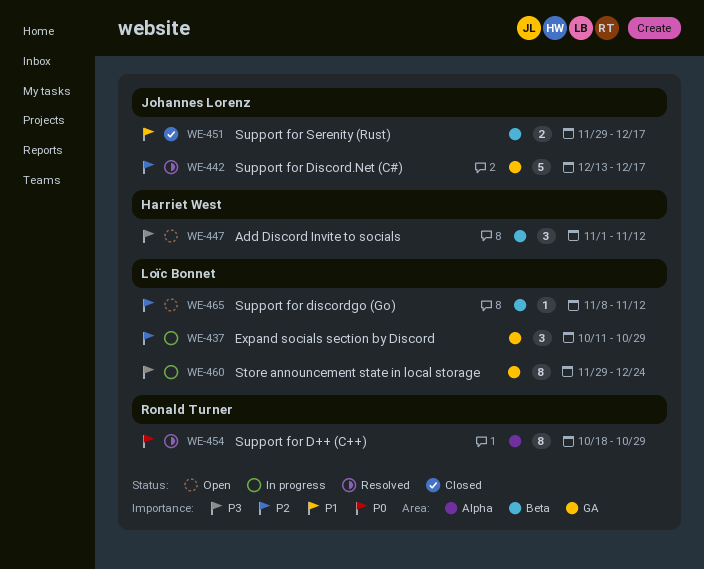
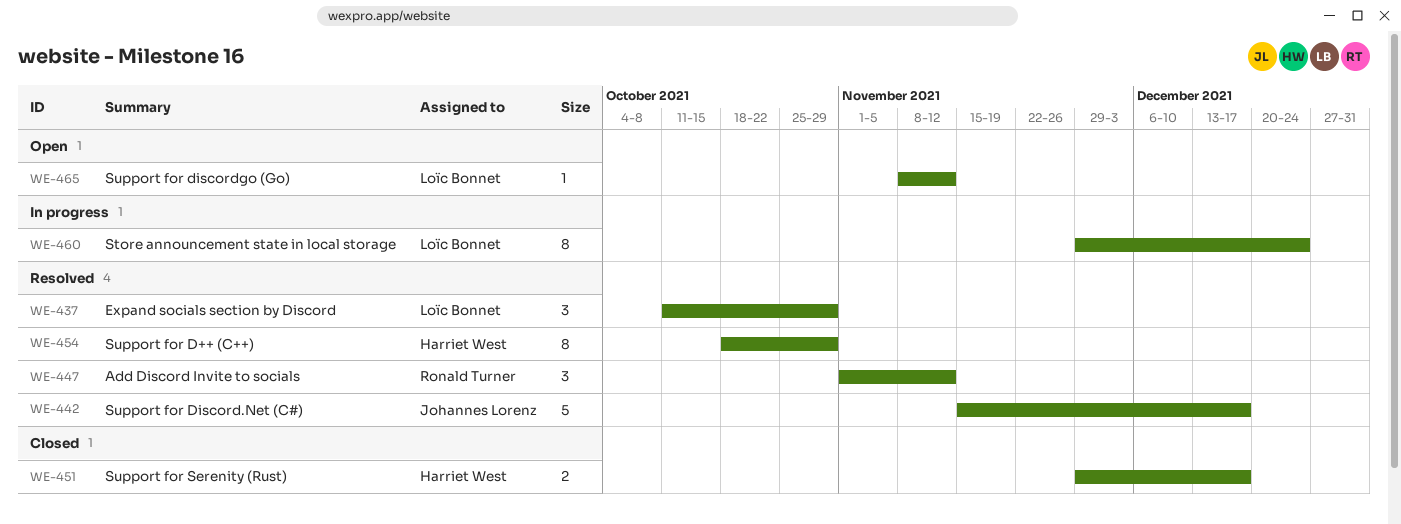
WE-437, status: In progress -> Resolved
WE-442, start: Dec 13 -> Nov 15
WE-447, status: Open -> Resolved
WE-447, owner: Harriet West -> Ronald Turner
WE-451, owner: Johannes Lorenz -> Harriet West
WE-454, owner: Ronald Turner -> Harriet West

